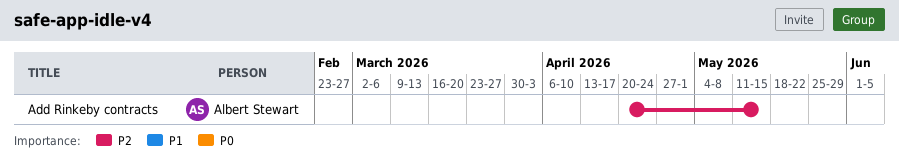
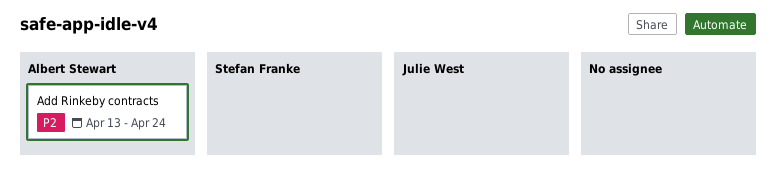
Add Rinkeby contracts, start: Apr 20 -> Apr 13
Add Rinkeby contracts, due: May 15 -> Apr 24

